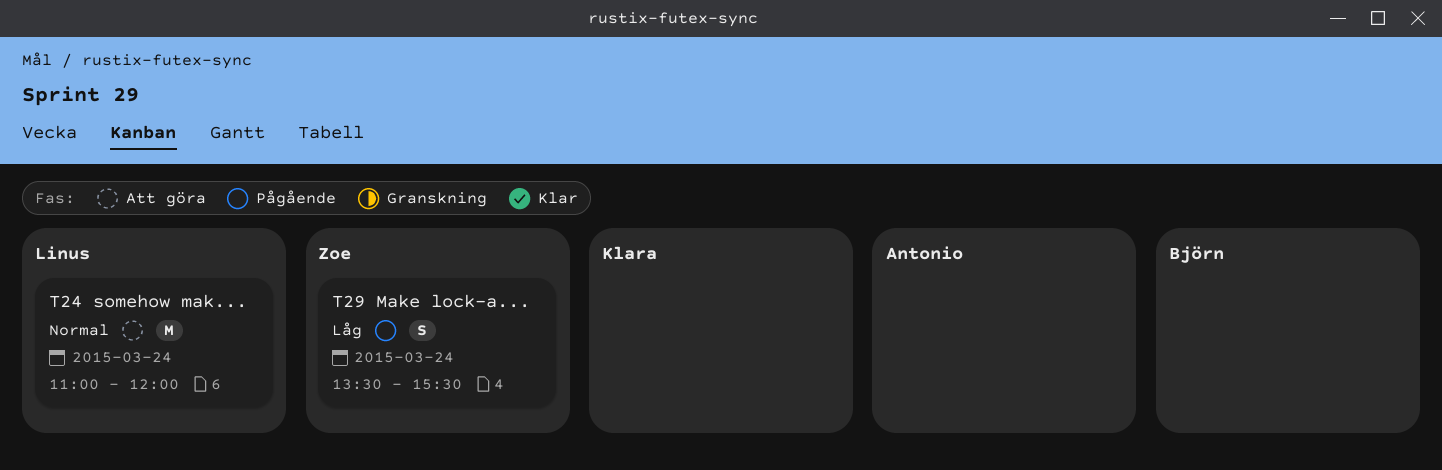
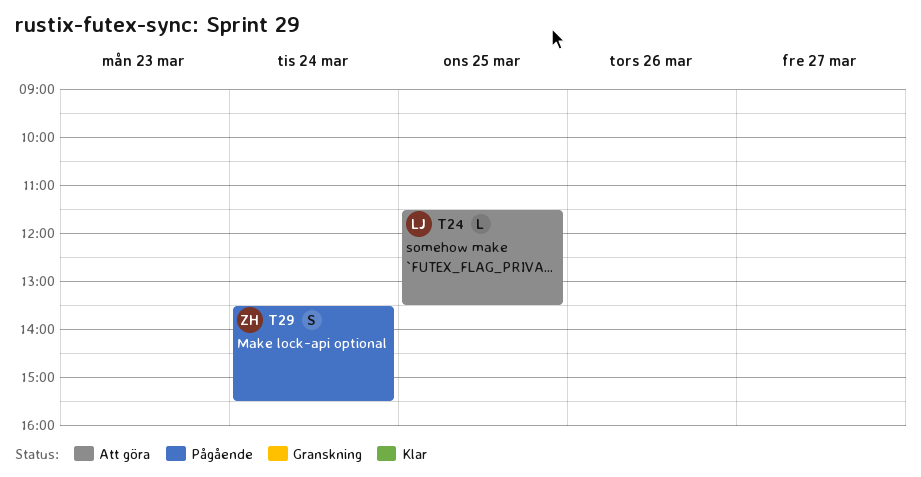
T24, estimate: M -> L
T24, day: Mar 24 -> Mar 25
T24, begins: 11:00 -> 11:30
T24, ends: 12:00 -> 13:30

